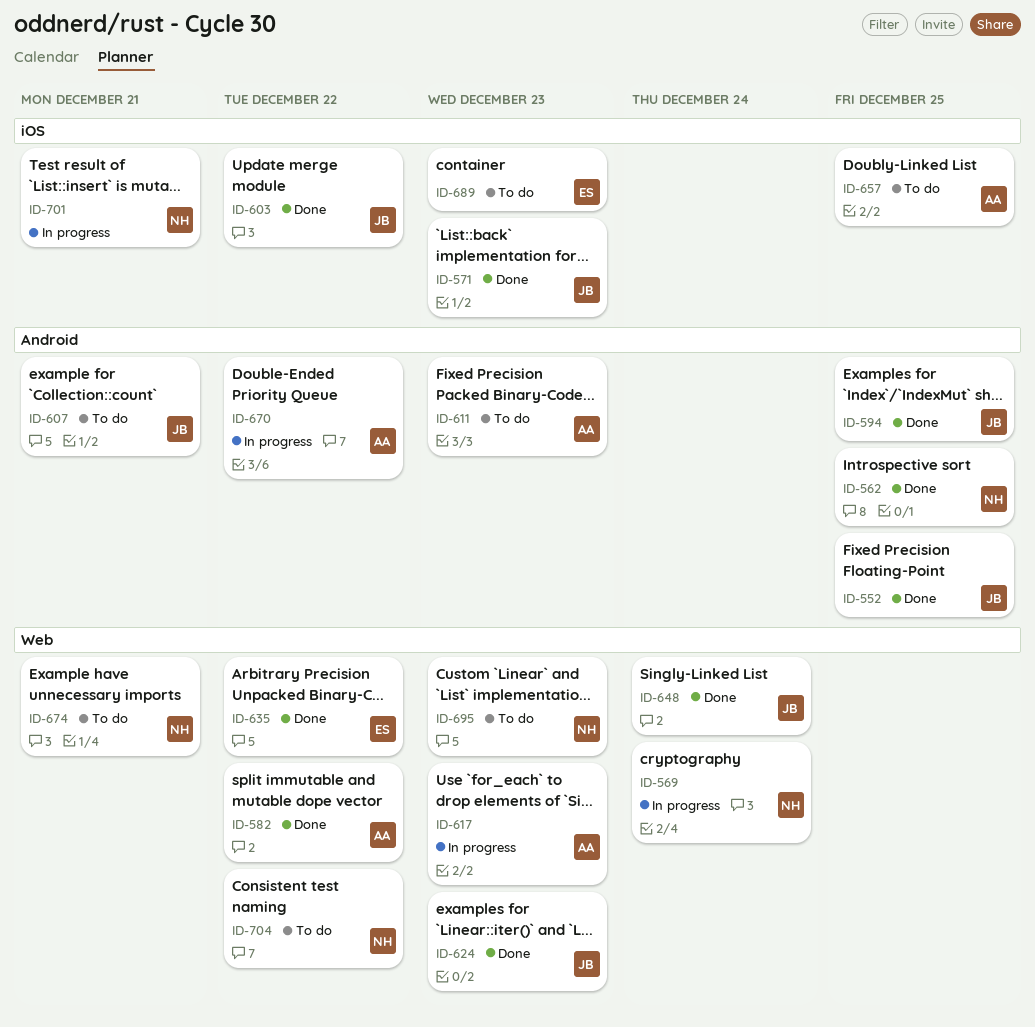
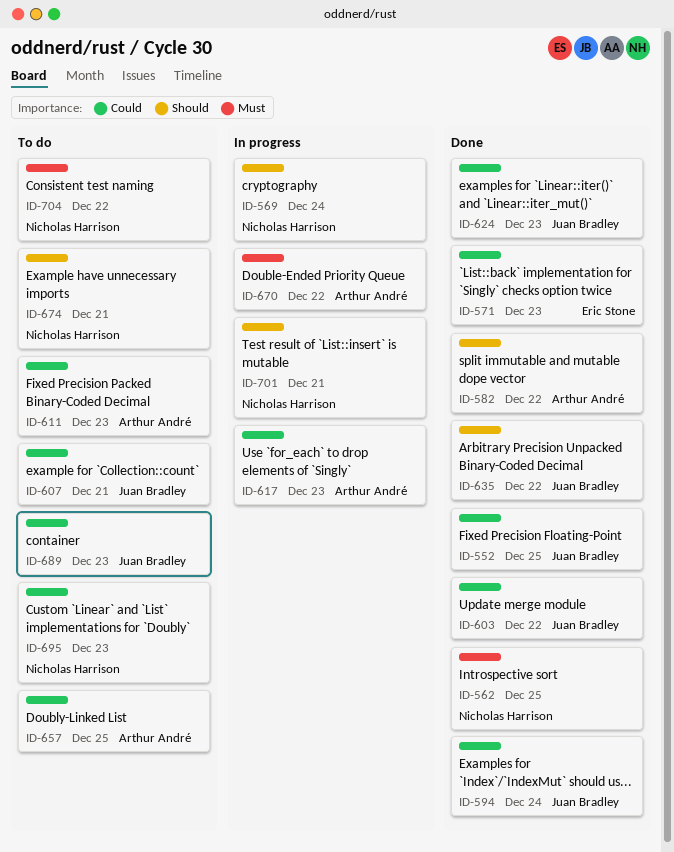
ID-571, owner: Juan Bradley -> Eric Stone
ID-594, due: Dec 25 -> Dec 24
ID-635, owner: Eric Stone -> Juan Bradley
ID-648: present -> none
ID-689, owner: Eric Stone -> Juan Bradley

